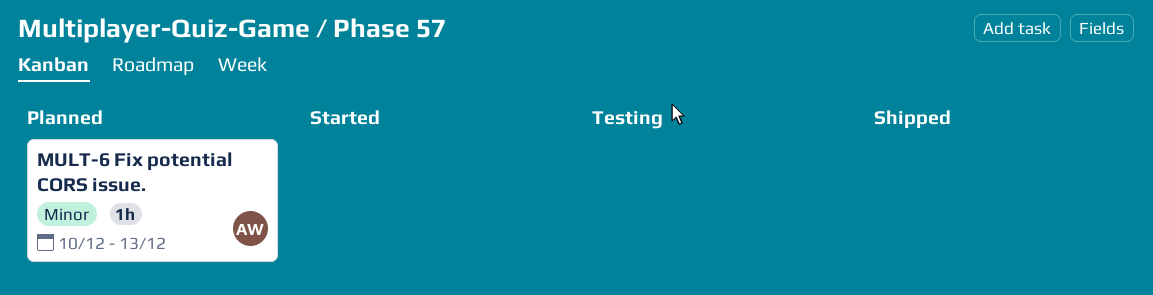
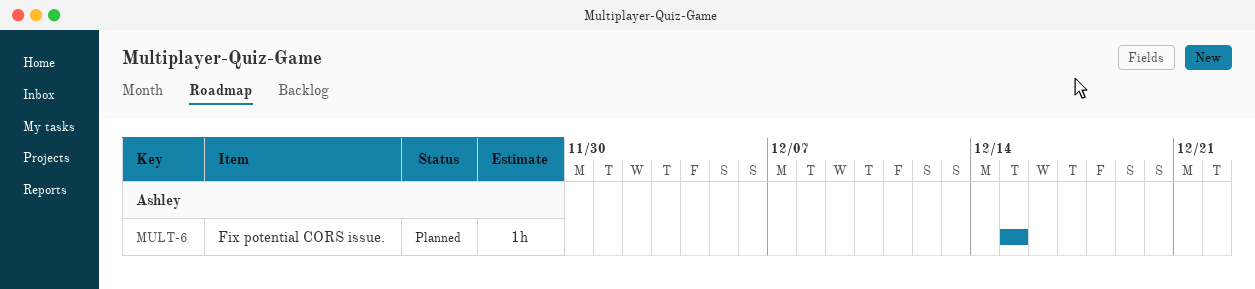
MULT-6, start: Dec 10 -> Dec 15
MULT-6, due: Dec 13 -> Dec 15

